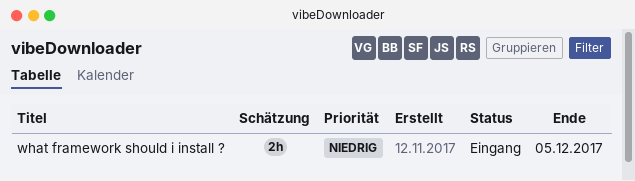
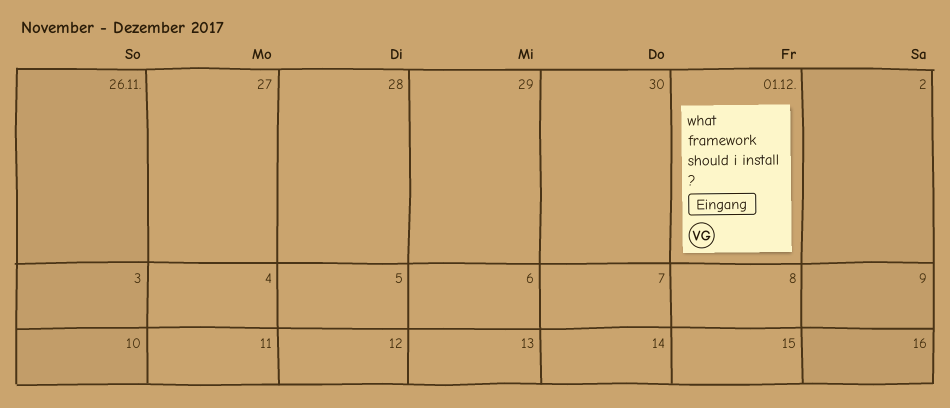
what framework should i install ?, due: Dec 5 -> Dec 1

